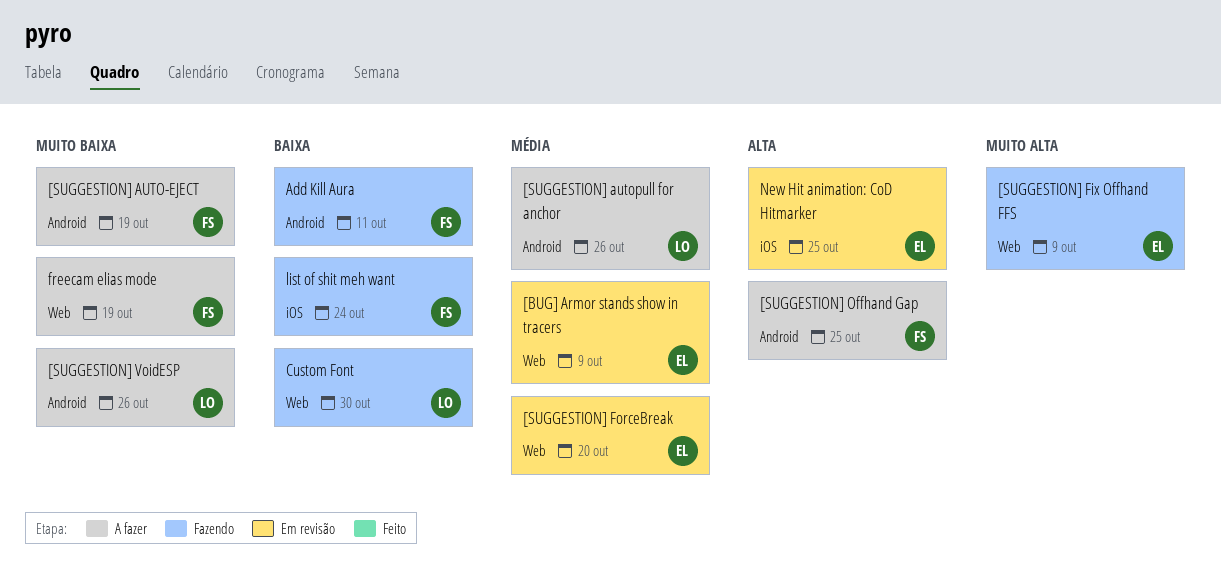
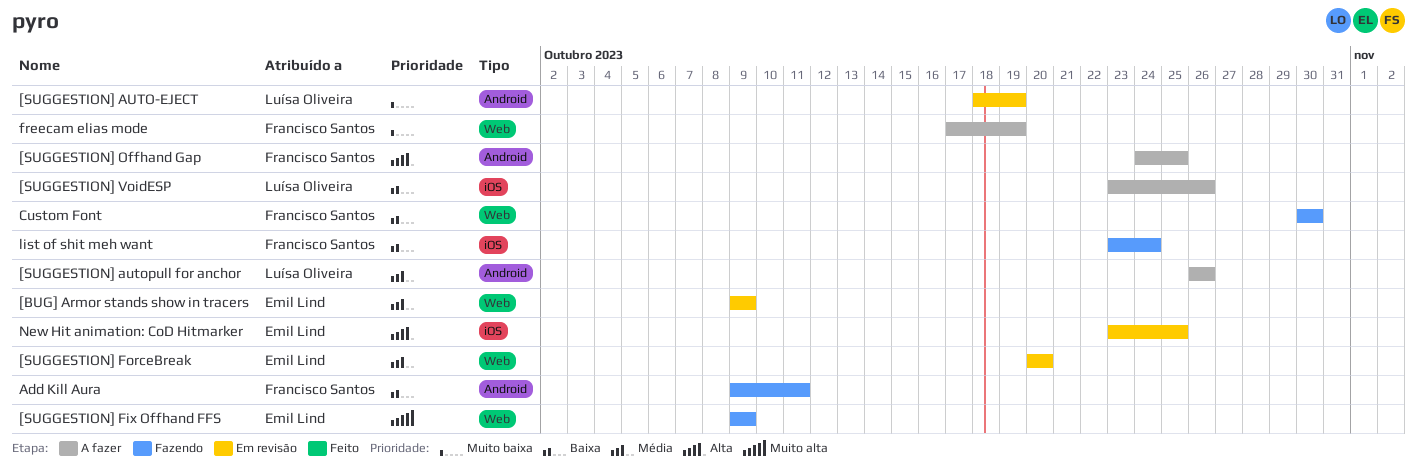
[SUGGESTION] AUTO-EJECT, status: A fazer -> Em revisão
[SUGGESTION] AUTO-EJECT, owner: Francisco Santos -> Luísa Oliveira
[SUGGESTION] VoidESP, priority: Muito baixa -> Baixa
[SUGGESTION] VoidESP, label: Android -> iOS
Custom Font, owner: Luísa Oliveira -> Francisco Santos

